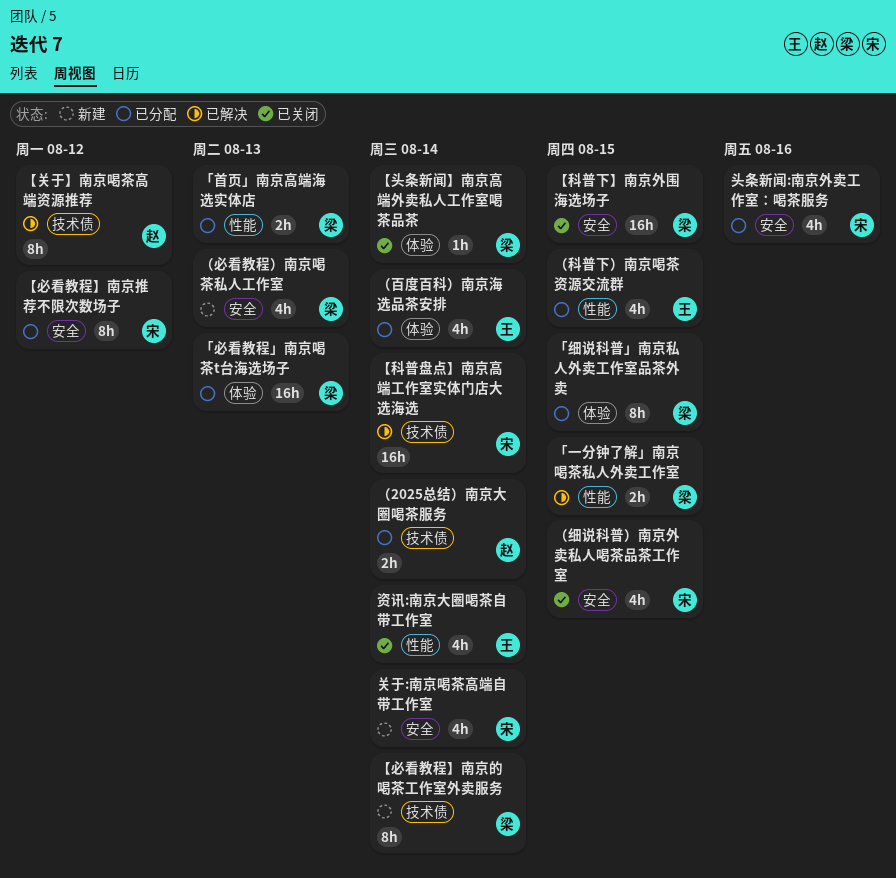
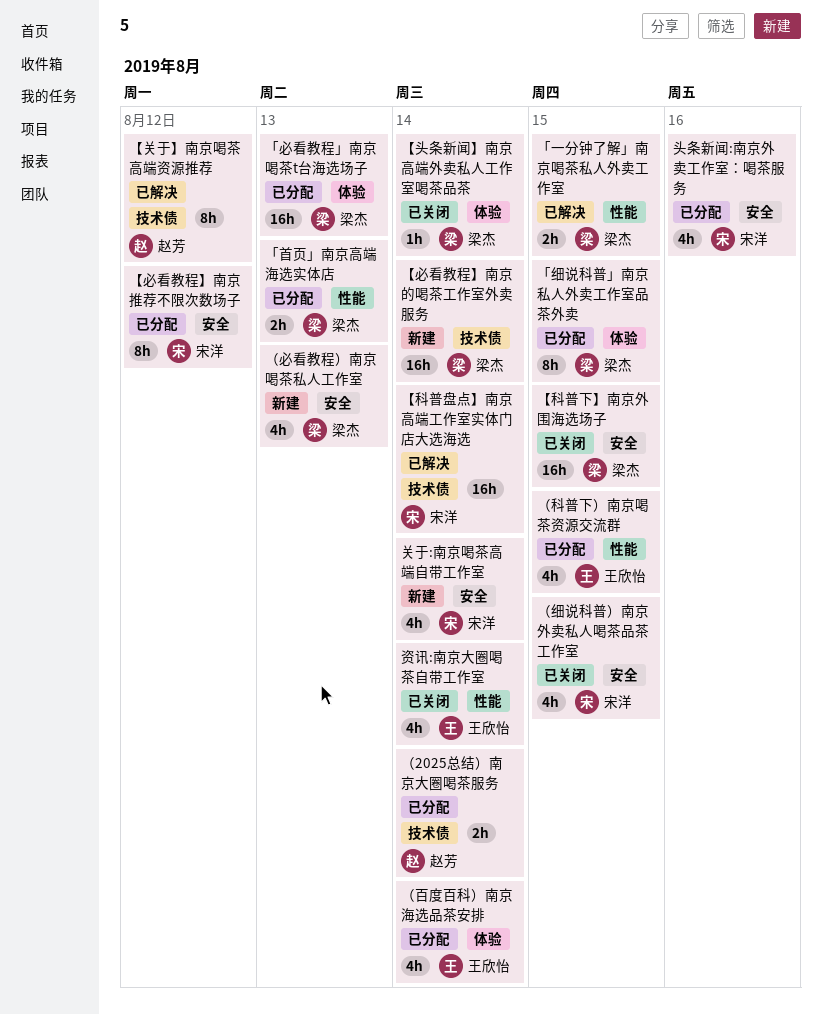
【必看教程】南京的喝茶工作室外卖服务, estimate: 8h -> 16h

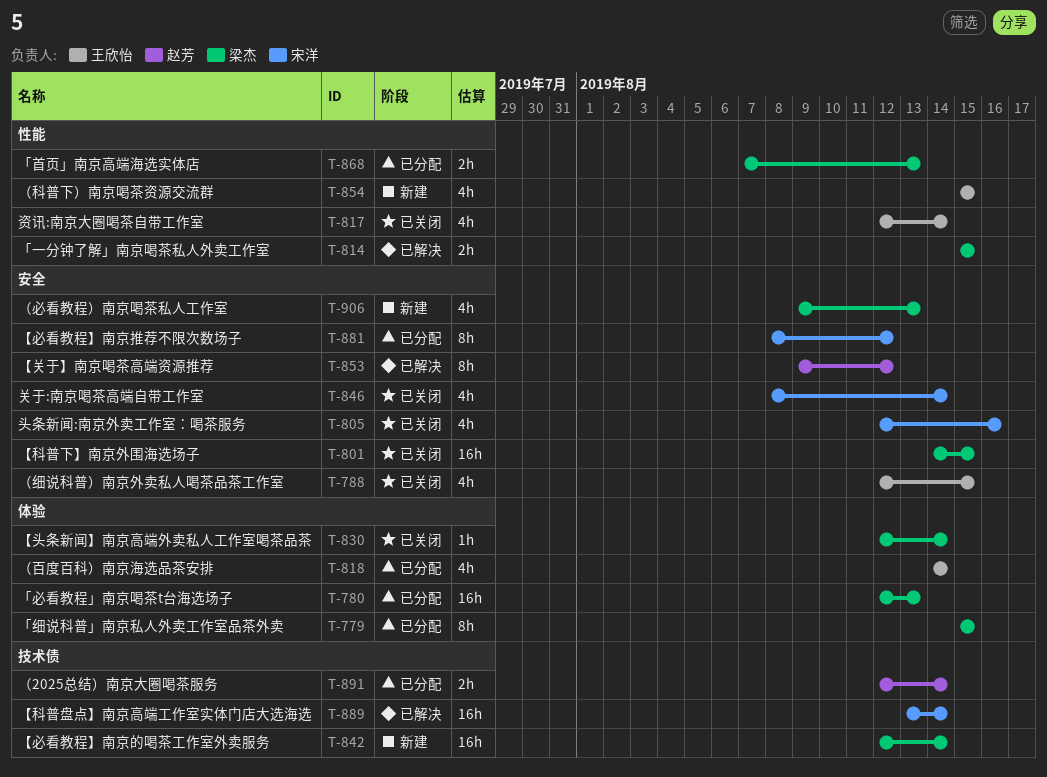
【关于】南京喝茶高端资源推荐, label: 技术债 -> 安全
关于:南京喝茶高端自带工作室, status: 新建 -> 已关闭
头条新闻:南京外卖工作室：喝茶服务, status: 已分配 -> 已关闭
（科普下）南京喝茶资源交流群, status: 已分配 -> 新建
（细说科普）南京外卖私人喝茶品茶工作室, owner: 宋洋 -> 王欣怡

